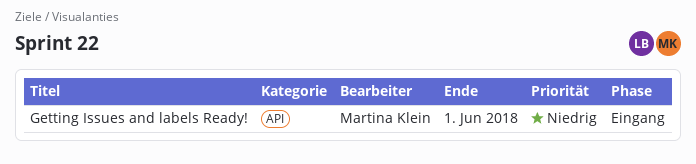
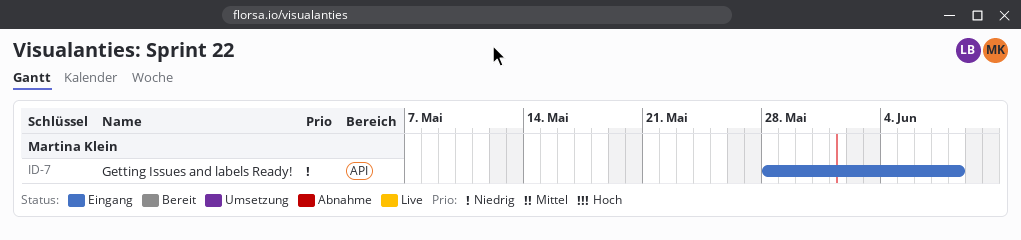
Getting Issues and labels Ready!, due: Jun 1 -> Jun 8

